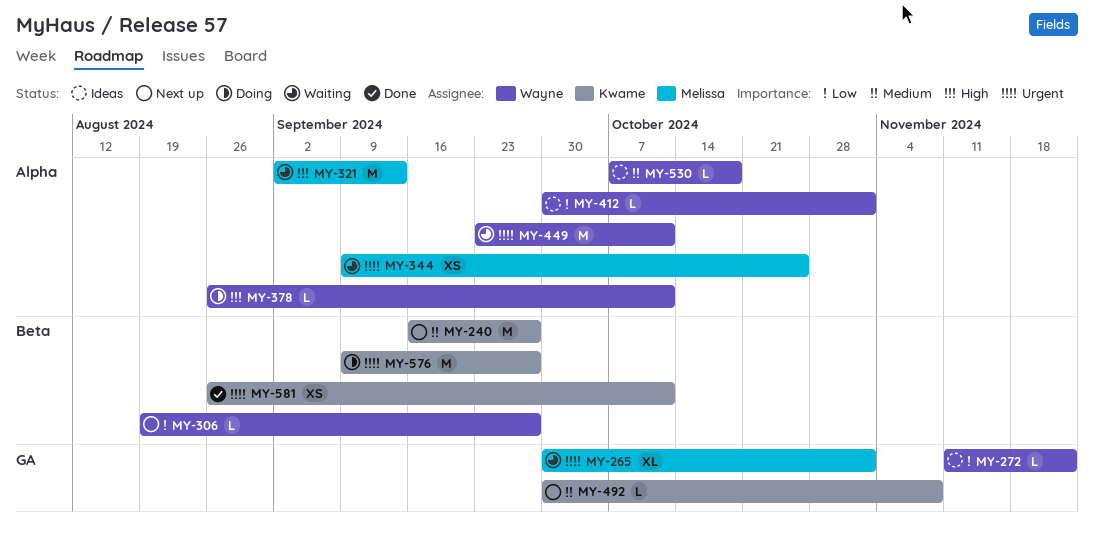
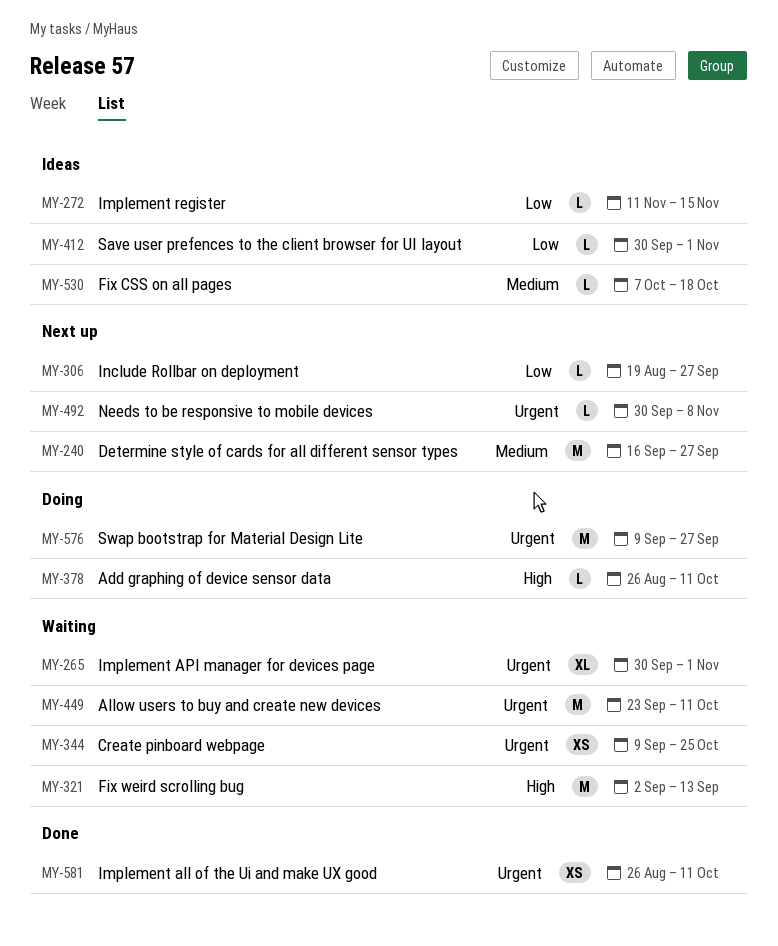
MY-272, due: Nov 22 -> Nov 15
MY-492, priority: Medium -> Urgent

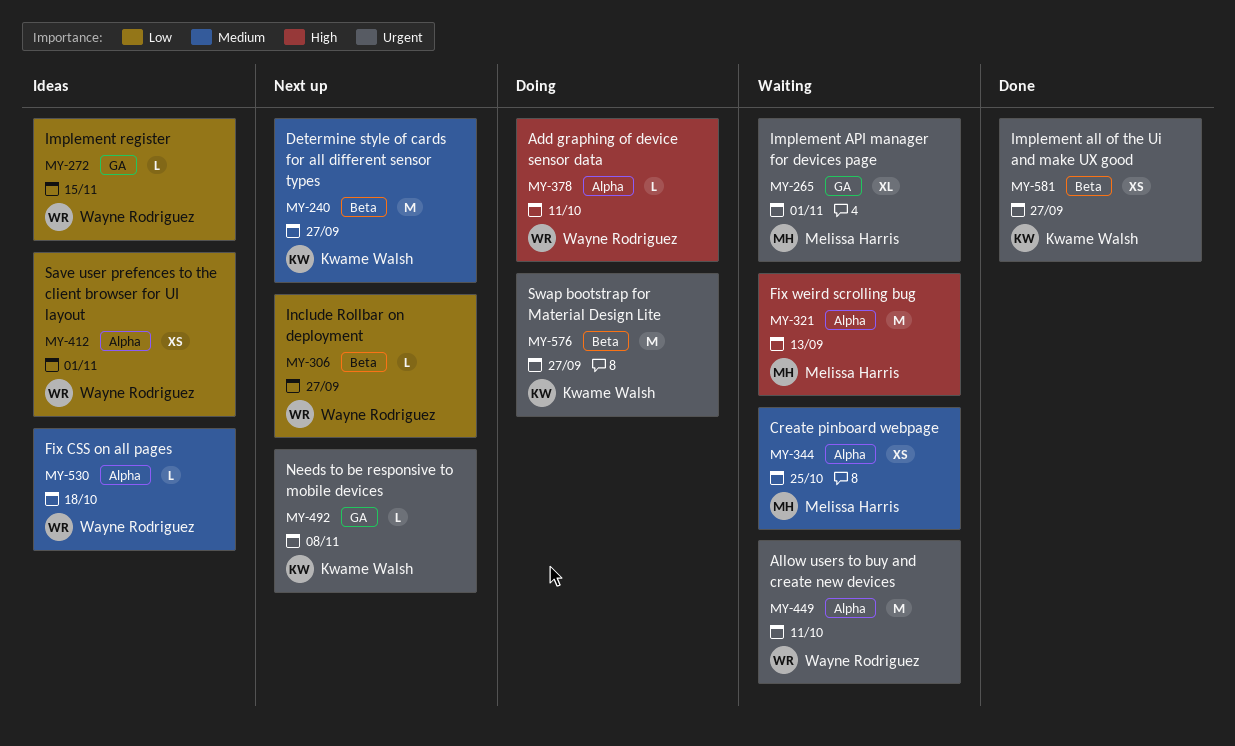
MY-344, priority: Urgent -> Medium
MY-412, estimate: L -> XS
MY-581, due: Oct 11 -> Sep 27

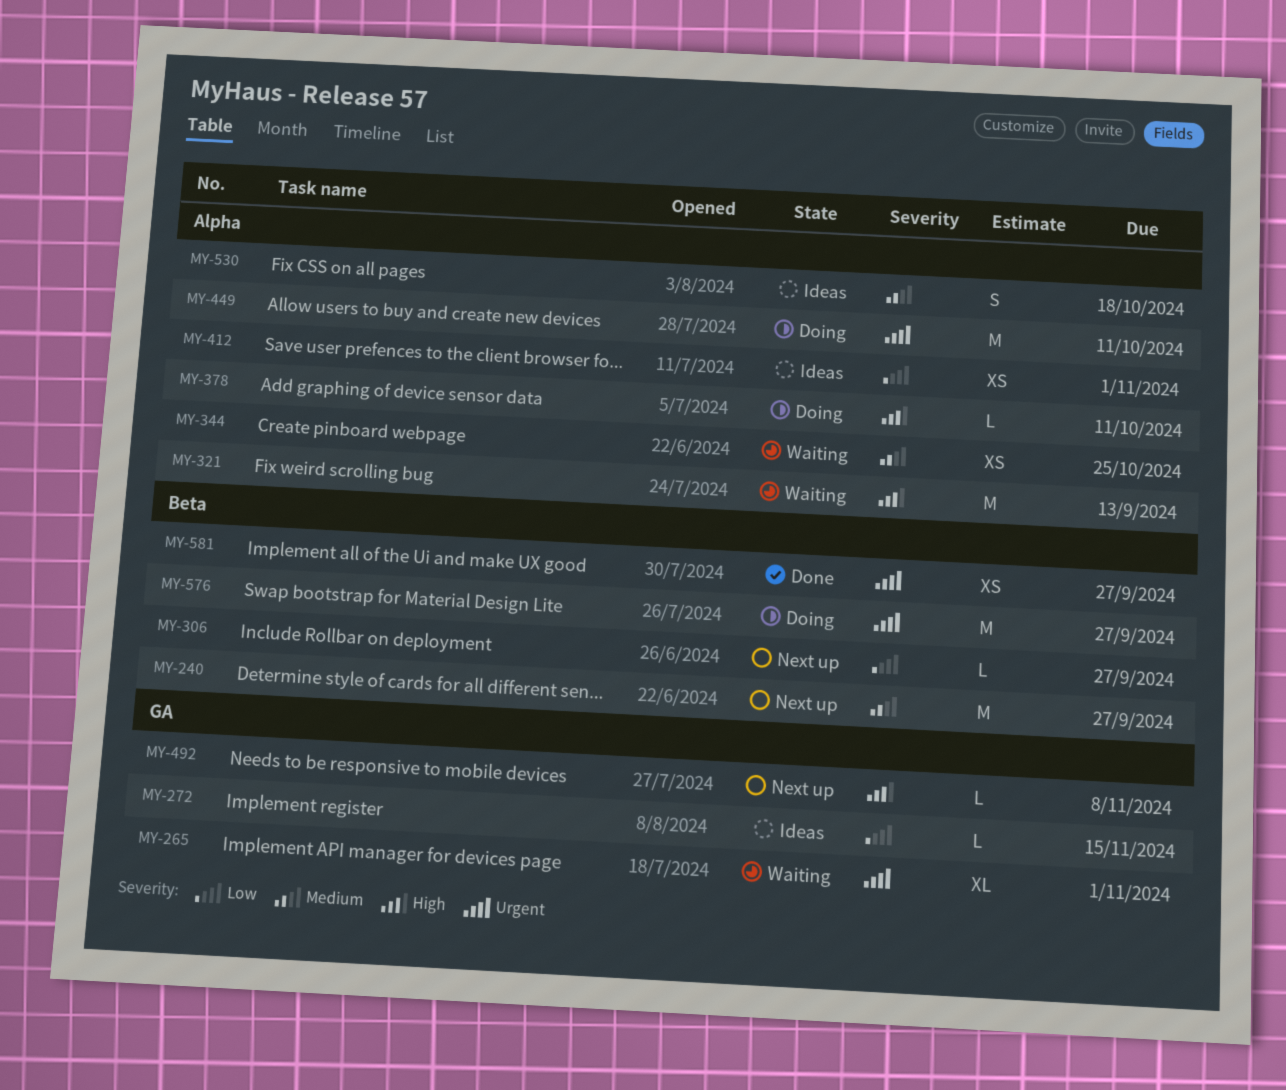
MY-449, status: Waiting -> Doing
MY-492, priority: Urgent -> High
MY-530, estimate: L -> S

